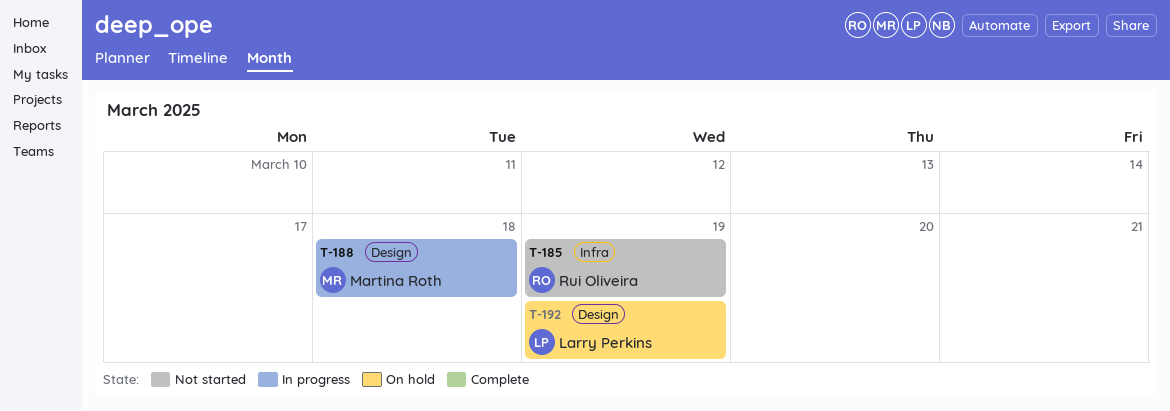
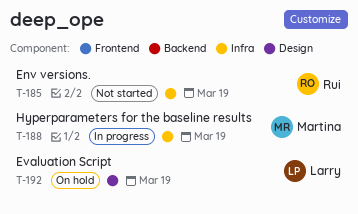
T-188, label: Design -> Infra
T-188, due: Mar 18 -> Mar 19

